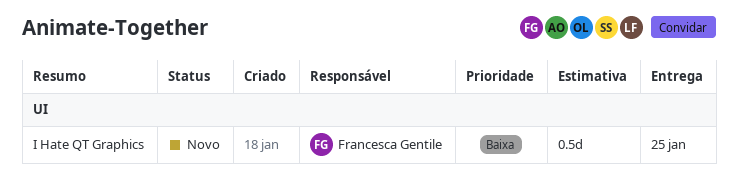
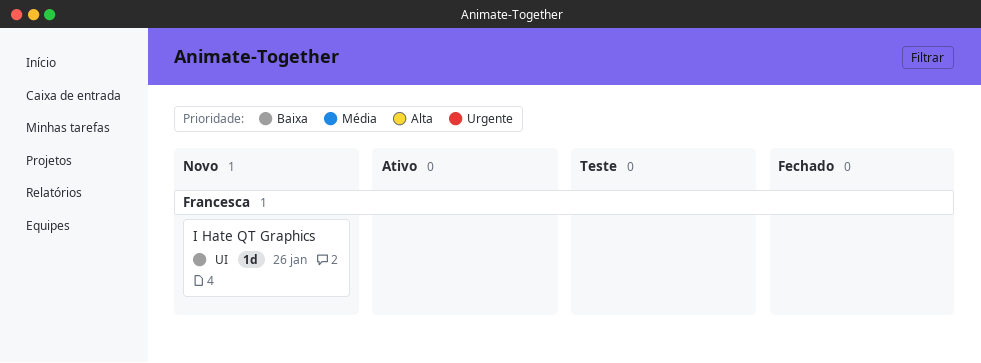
I Hate QT Graphics, estimate: 0.5d -> 1d
I Hate QT Graphics, due: Jan 25 -> Jan 26

